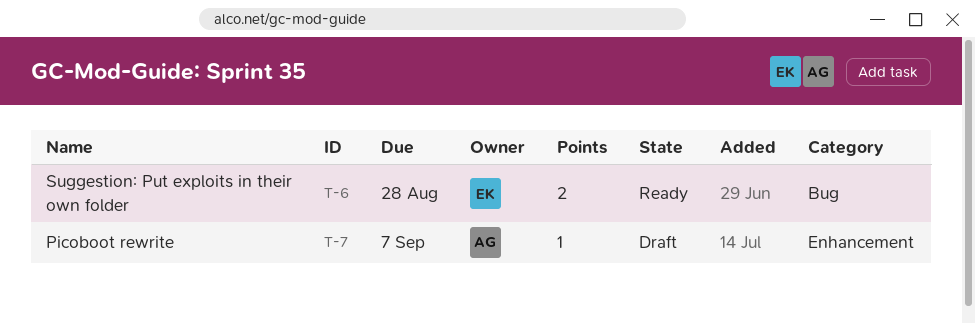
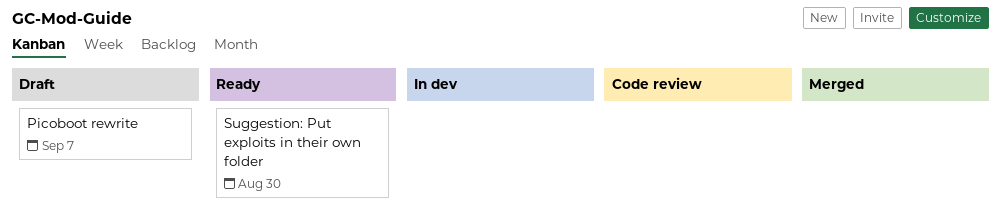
Suggestion: Put exploits in their own folder, due: Aug 28 -> Aug 30

